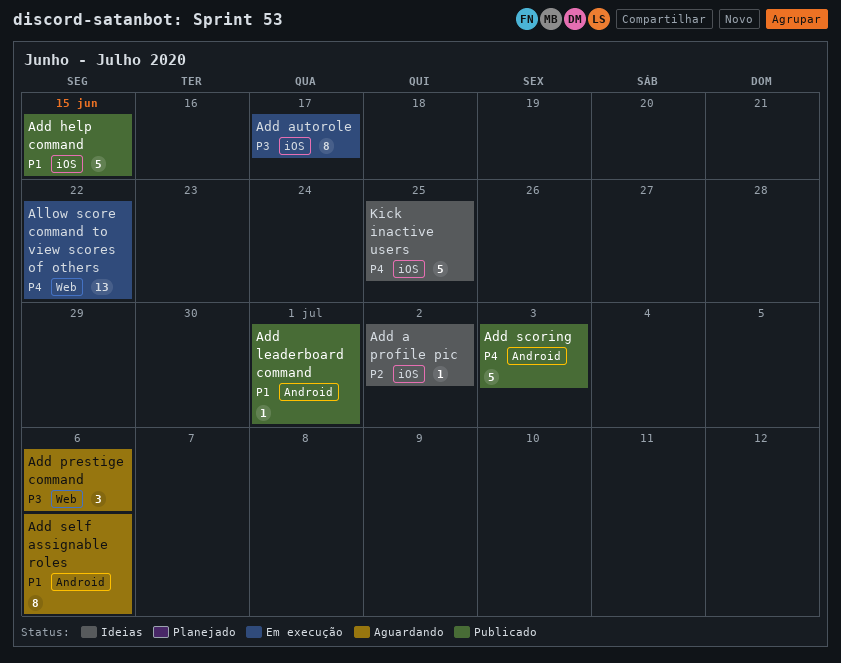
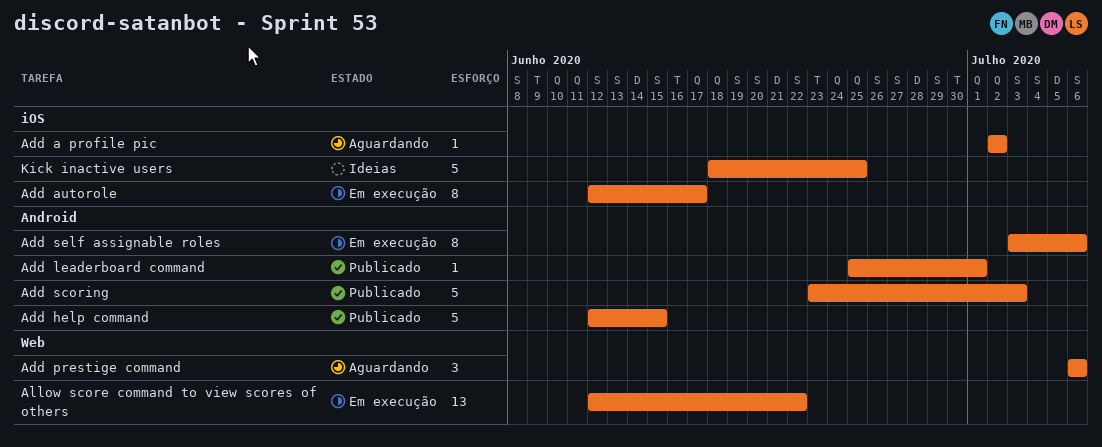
Add a profile pic, status: Ideias -> Aguardando
Add help command, label: iOS -> Android
Add self assignable roles, status: Aguardando -> Em execução

